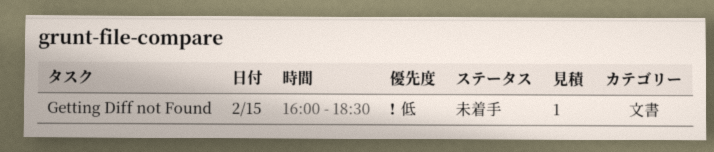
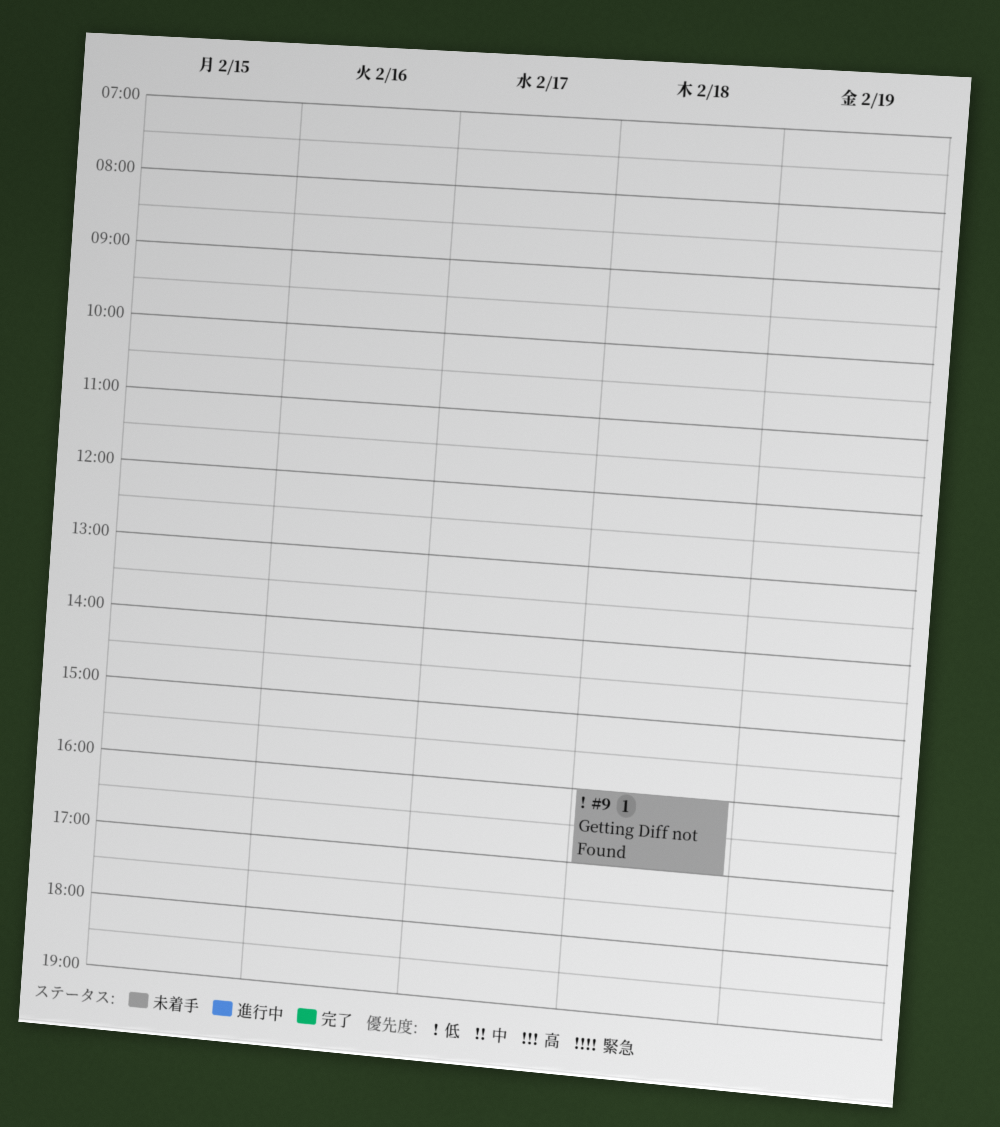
Getting Diff not Found, day: Feb 15 -> Feb 18
Getting Diff not Found, ends: 18:30 -> 17:00

